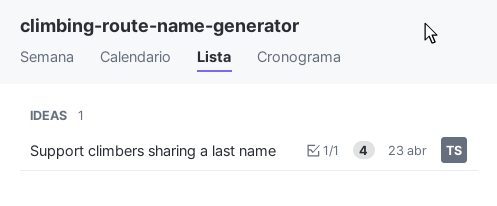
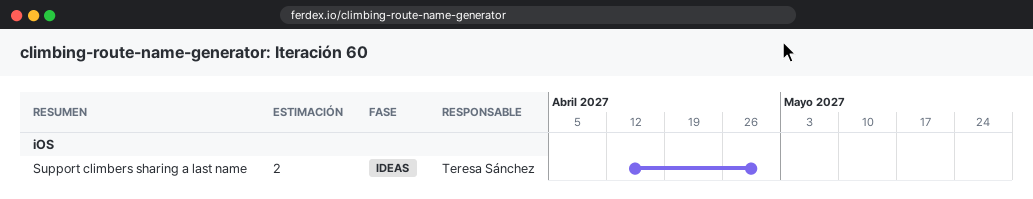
Support climbers sharing a last name, estimate: 4 -> 2
Support climbers sharing a last name, due: Apr 23 -> Apr 30

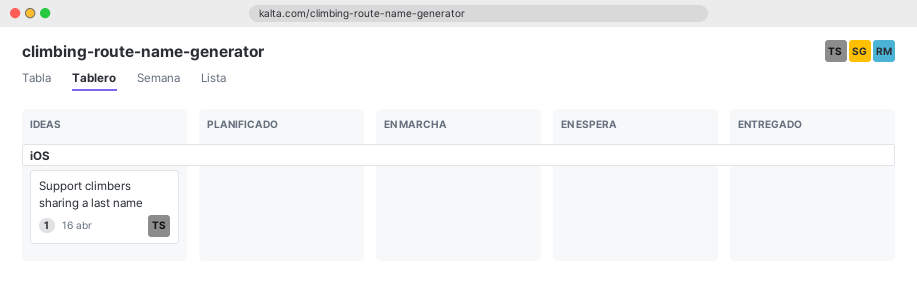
Support climbers sharing a last name, estimate: 2 -> 1
Support climbers sharing a last name, due: Apr 30 -> Apr 16

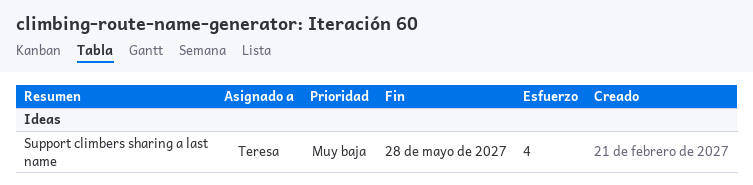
Support climbers sharing a last name, estimate: 1 -> 4
Support climbers sharing a last name, due: Apr 16 -> May 28

